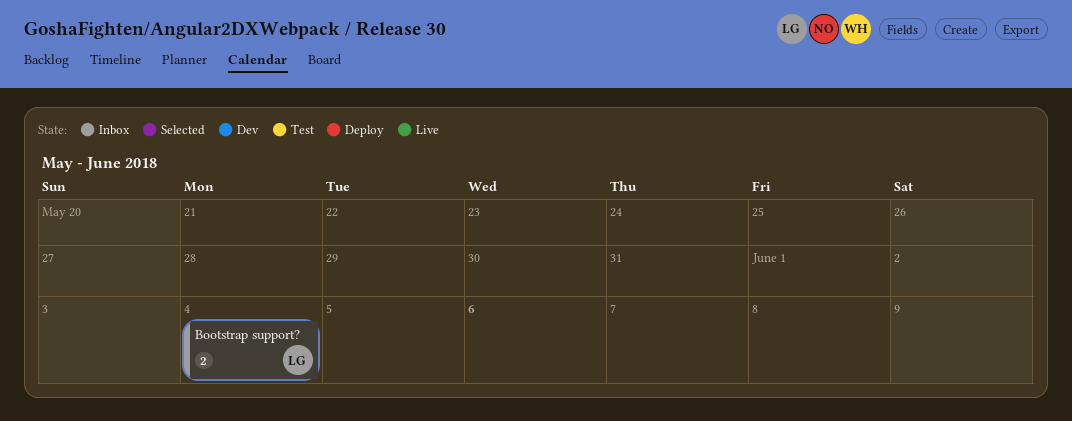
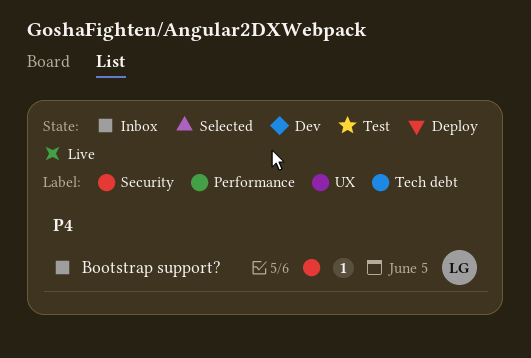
Bootstrap support?, estimate: 2 -> 1
Bootstrap support?, due: Jun 4 -> Jun 5

